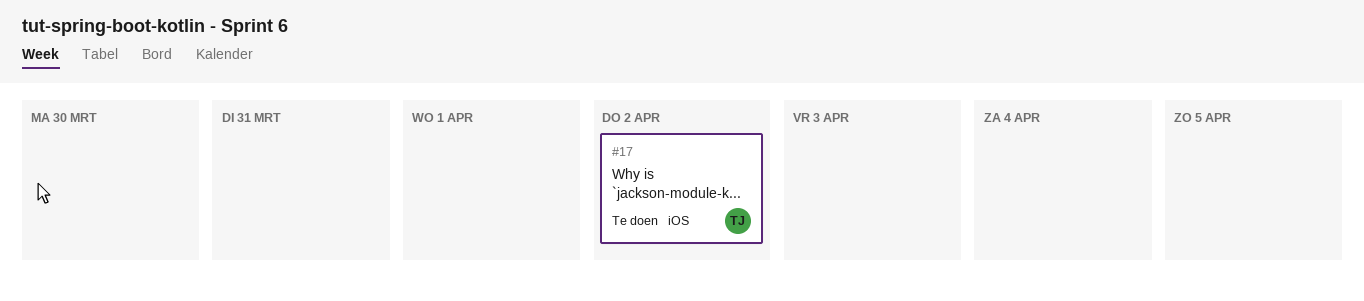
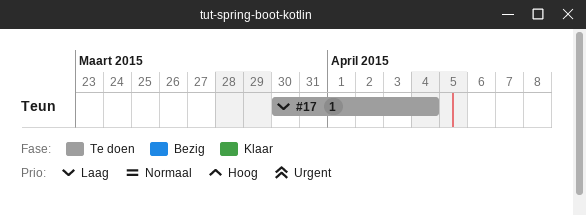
#17, due: Apr 2 -> Apr 4

